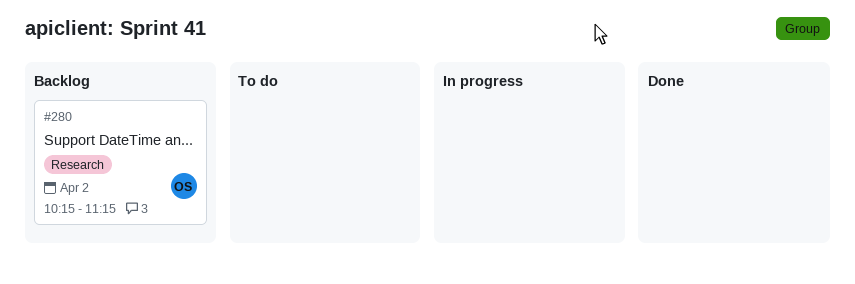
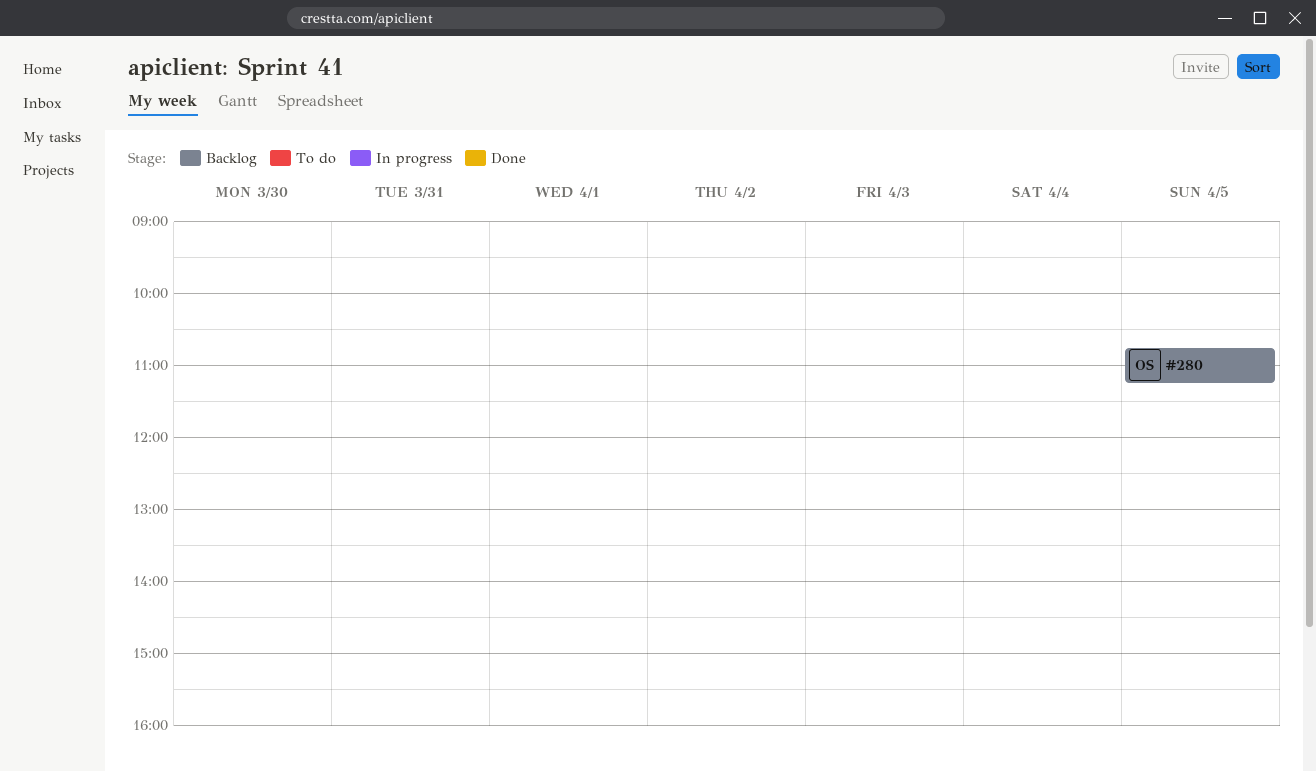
#280, day: Apr 2 -> Apr 5
#280, begins: 10:15 -> 10:45

